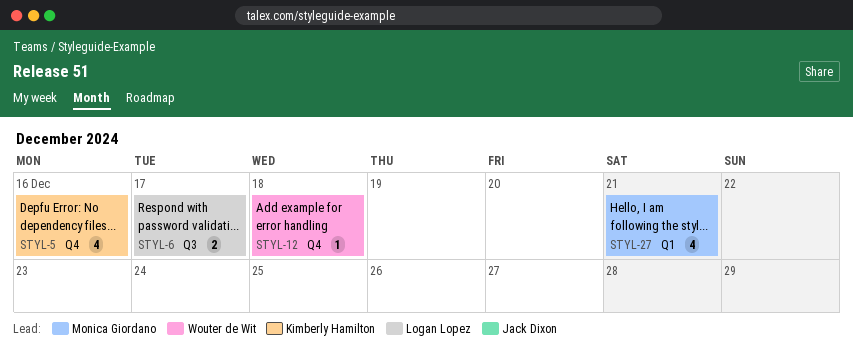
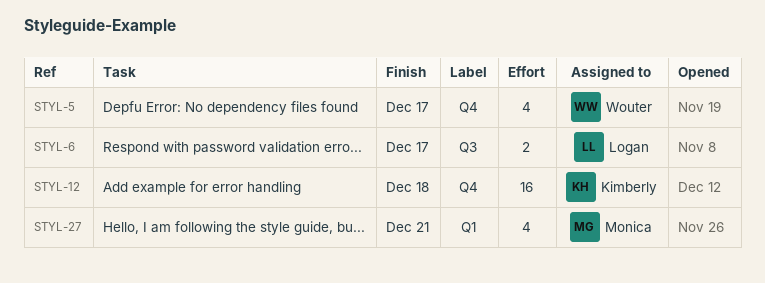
STYL-5, owner: Kimberly Hamilton -> Wouter de Wit
STYL-5, due: Dec 16 -> Dec 17
STYL-12, owner: Wouter de Wit -> Kimberly Hamilton
STYL-12, estimate: 1 -> 16

